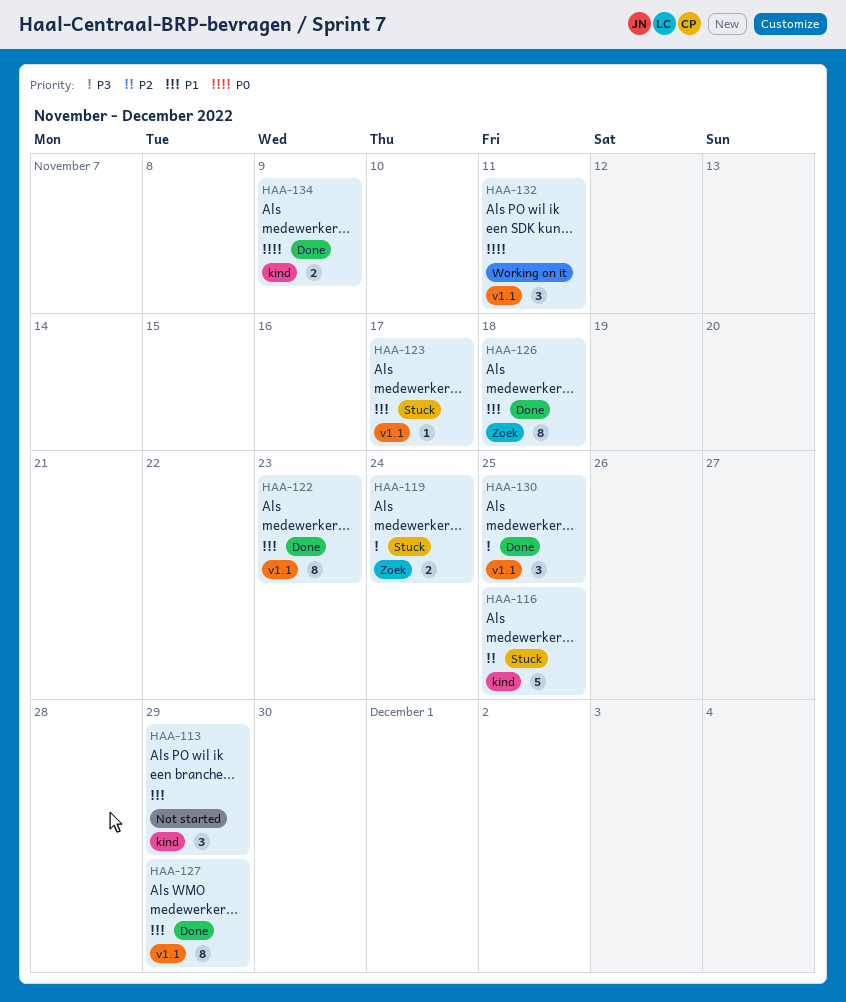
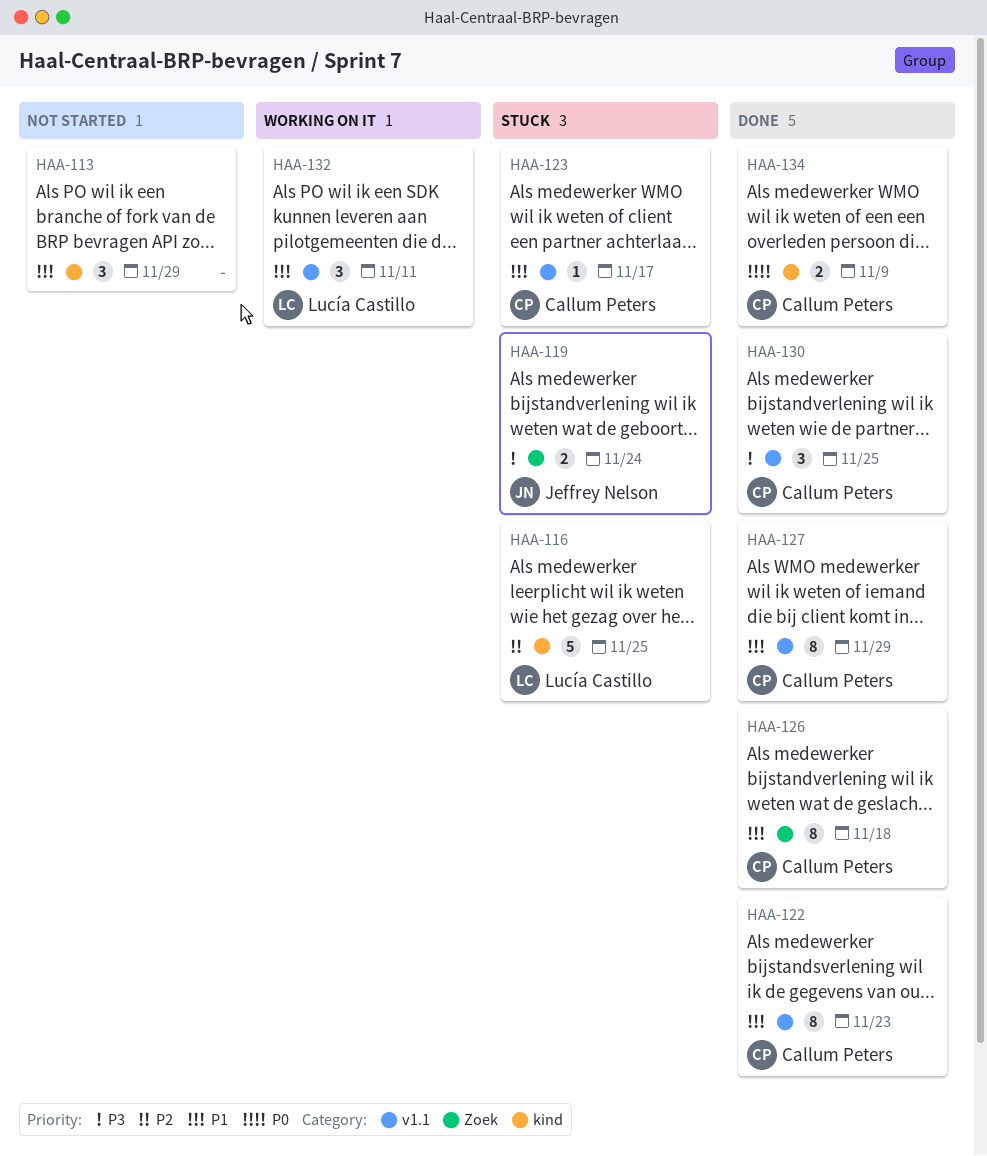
HAA-132, priority: P0 -> P1

